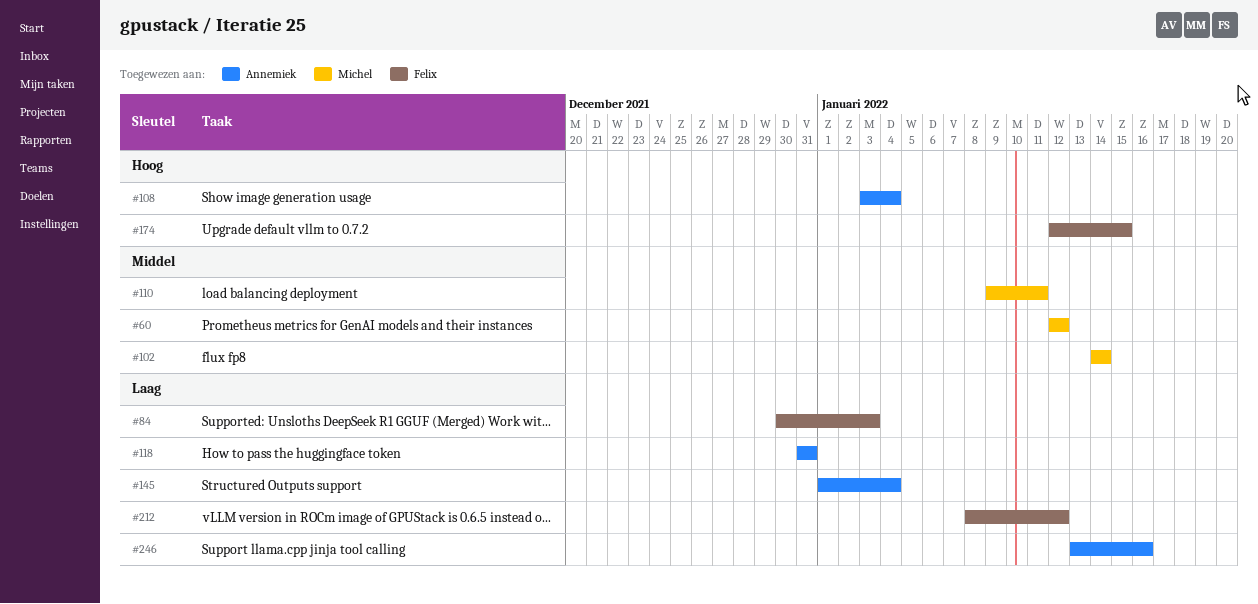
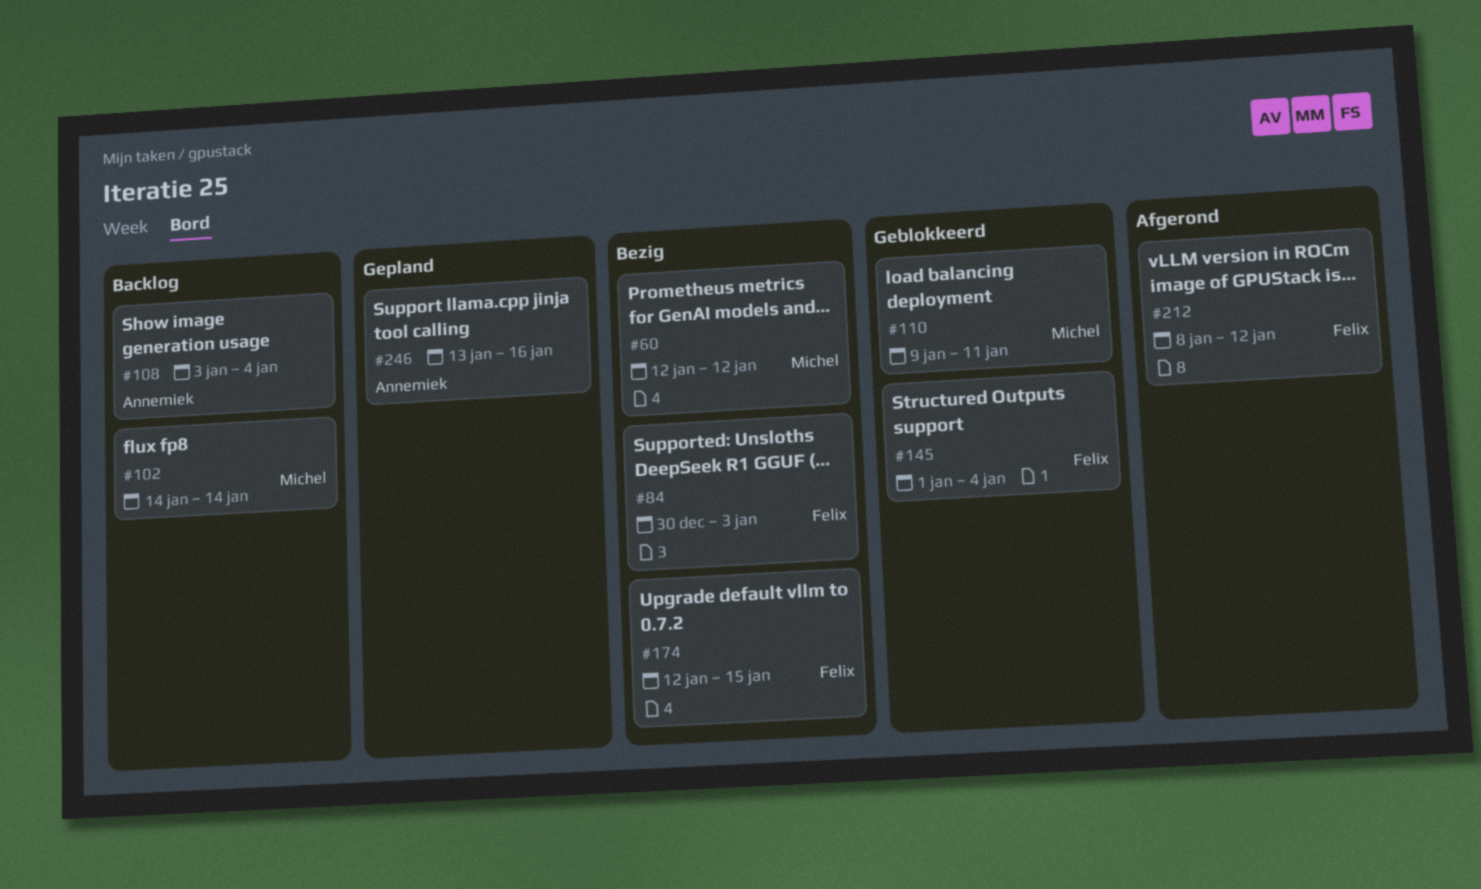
#118: present -> none
#145, owner: Annemiek -> Felix

